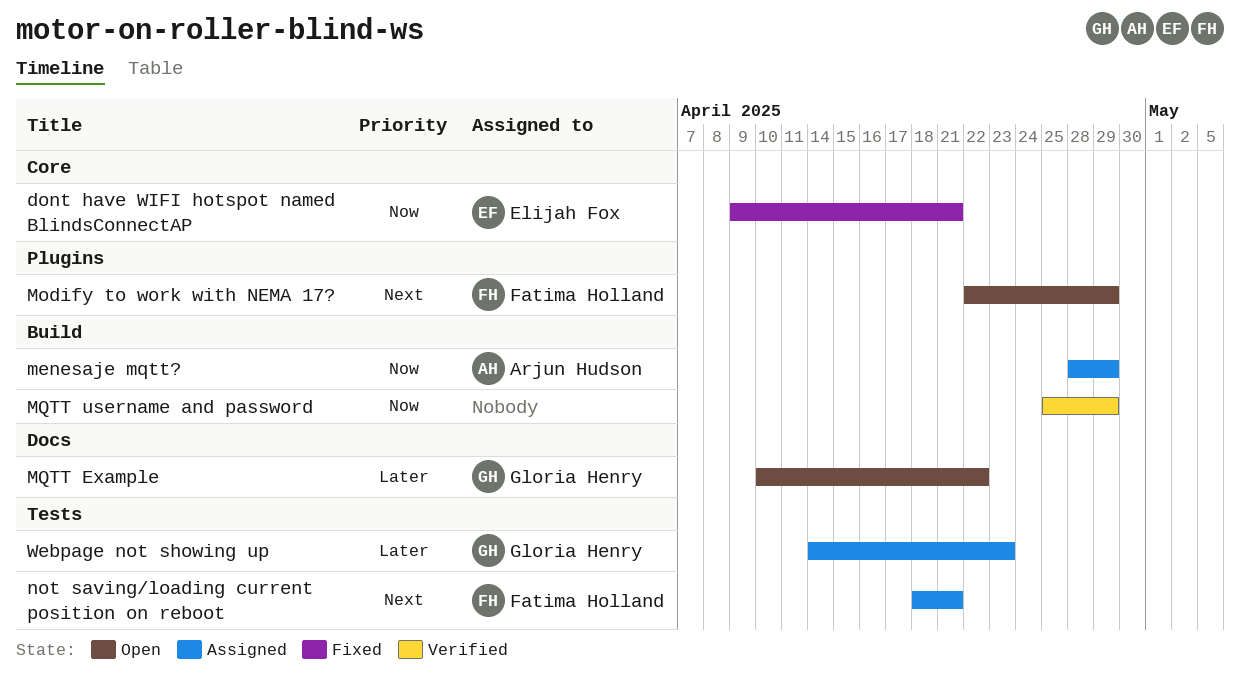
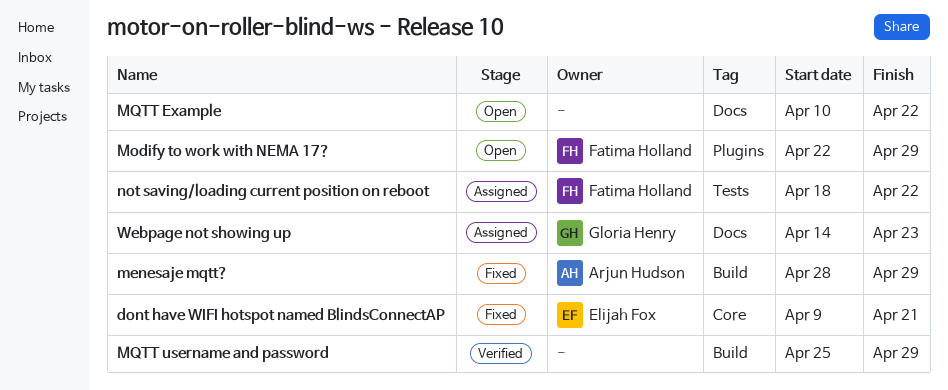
menesaje mqtt?, status: Assigned -> Fixed
MQTT Example, owner: Gloria Henry -> none
not saving/loading current position on reboot, due: Apr 21 -> Apr 22
Webpage not showing up, label: Tests -> Docs

